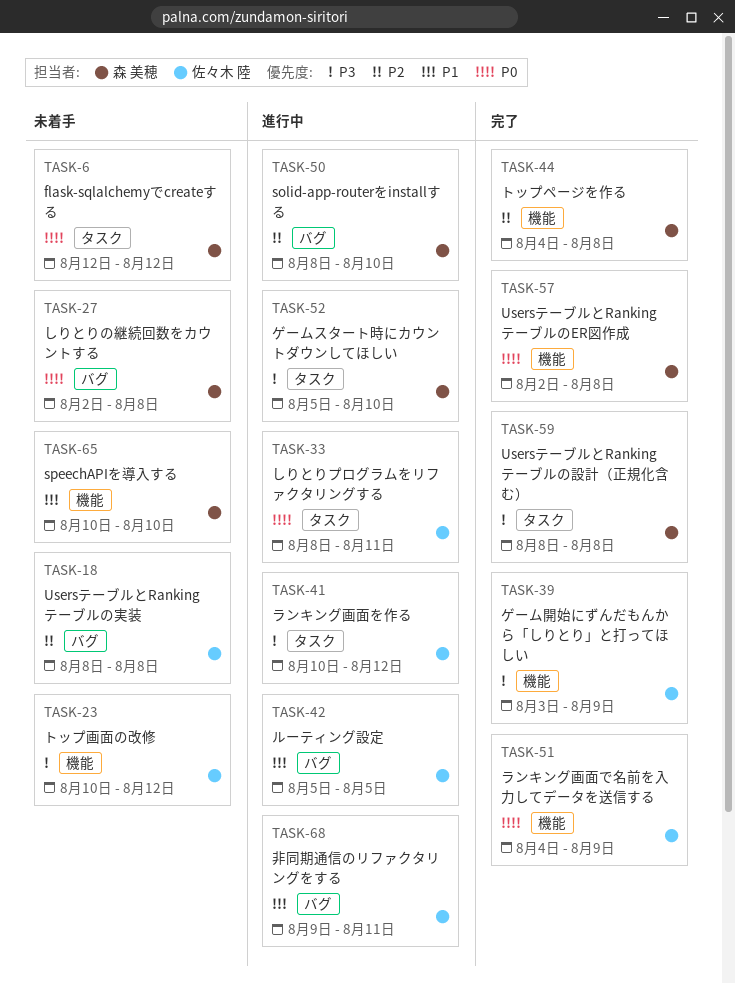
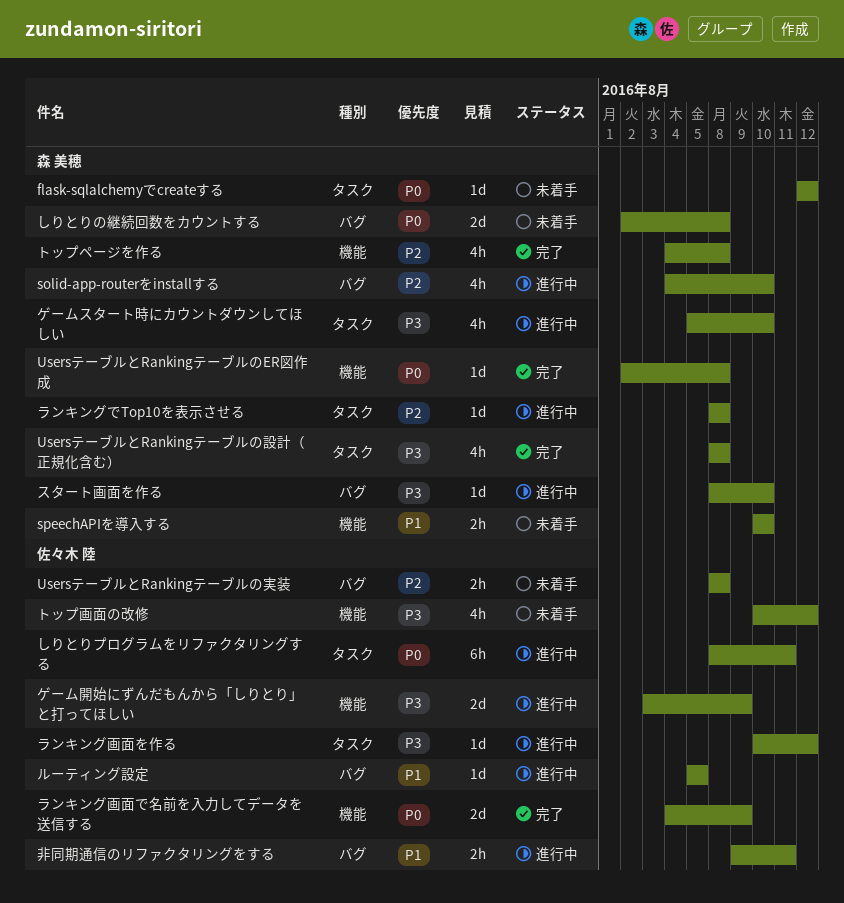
solid-app-routerをinstallする, start: Aug 8 -> Aug 4
ゲーム開始にずんだもんから「しりとり」と打ってほしい, status: 完了 -> 進行中
スタート画面を作る: none -> present
ランキングでTop10を表示させる: none -> present

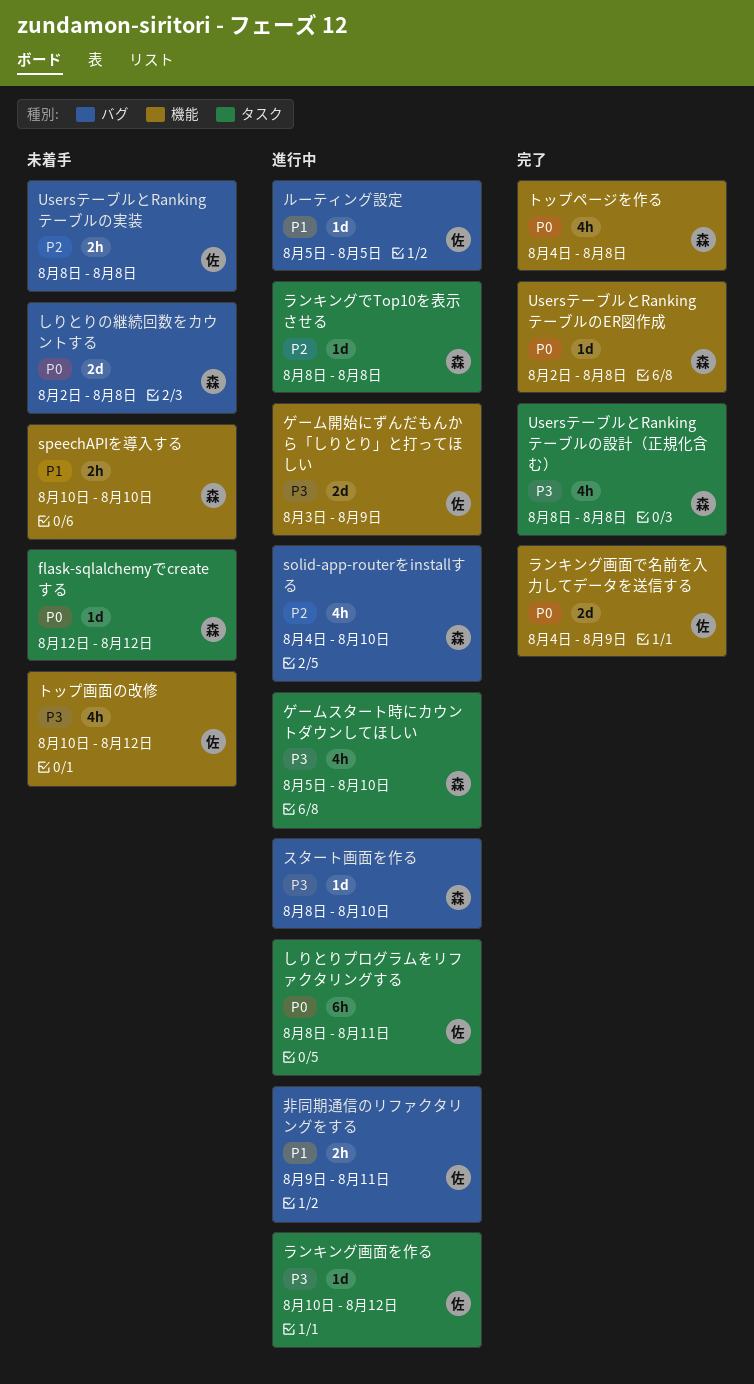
トップページを作る, priority: P2 -> P0

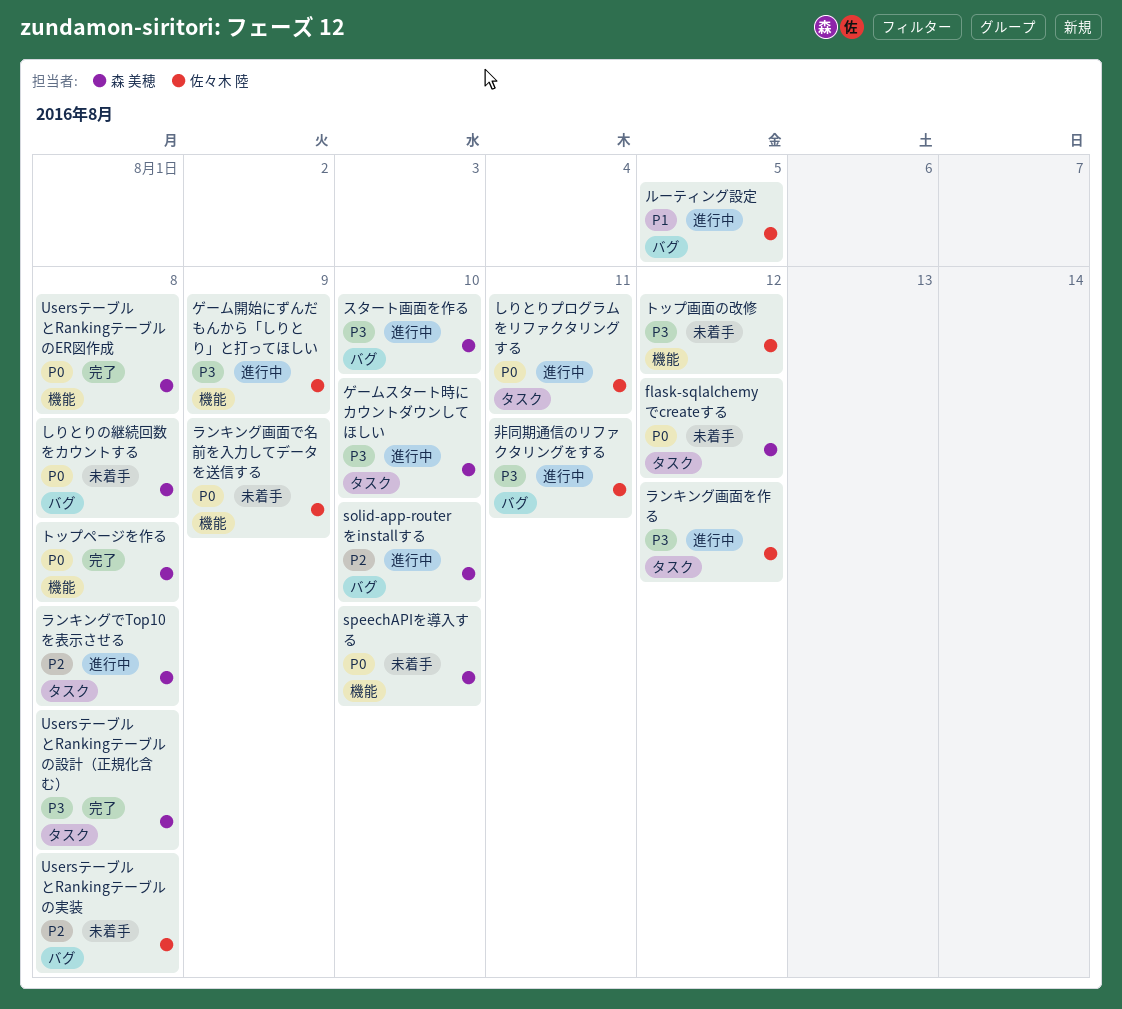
speechAPIを導入する, priority: P1 -> P0
ランキング画面で名前を入力してデータを送信する, status: 完了 -> 未着手
非同期通信のリファクタリングをする, priority: P1 -> P3

